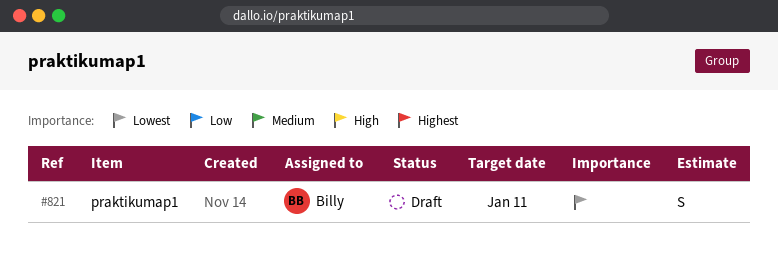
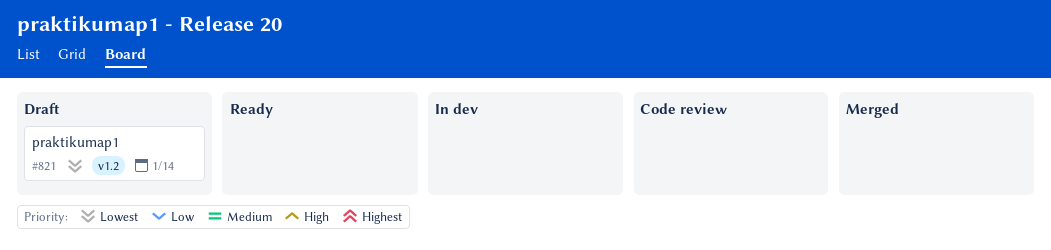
#821, due: Jan 11 -> Jan 14

